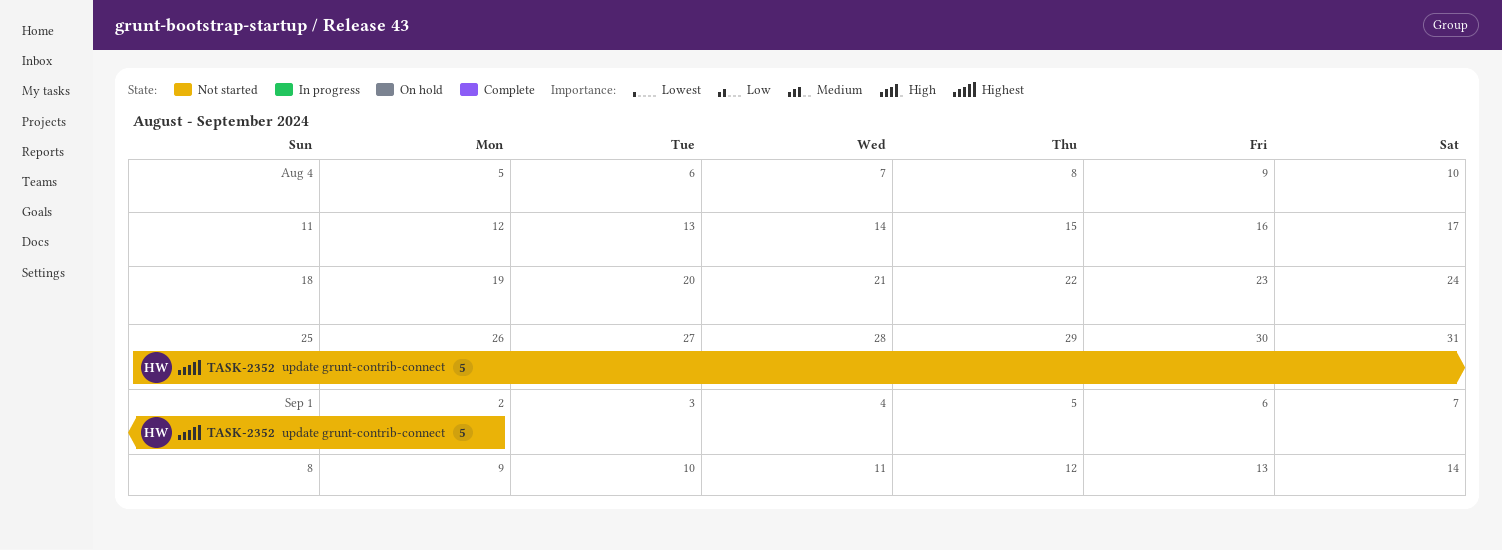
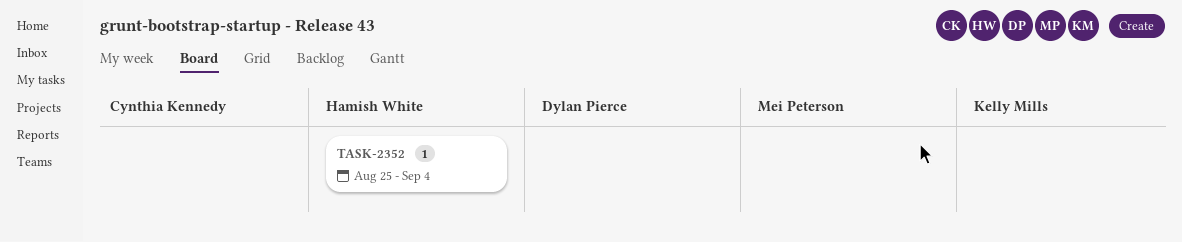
TASK-2352, estimate: 5 -> 1
TASK-2352, due: Sep 2 -> Sep 4

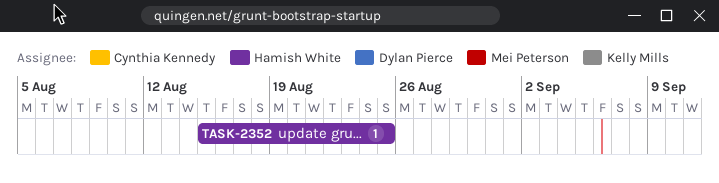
TASK-2352, start: Aug 25 -> Aug 15
TASK-2352, due: Sep 4 -> Aug 25

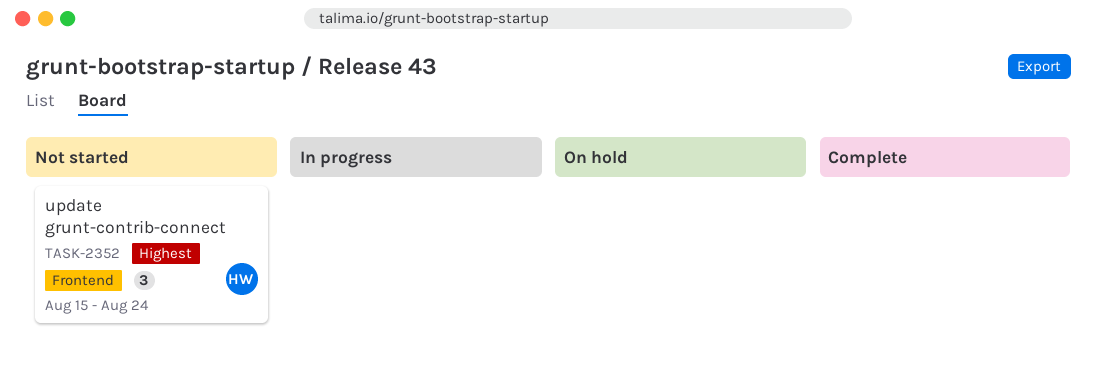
TASK-2352, estimate: 1 -> 3
TASK-2352, due: Aug 25 -> Aug 24

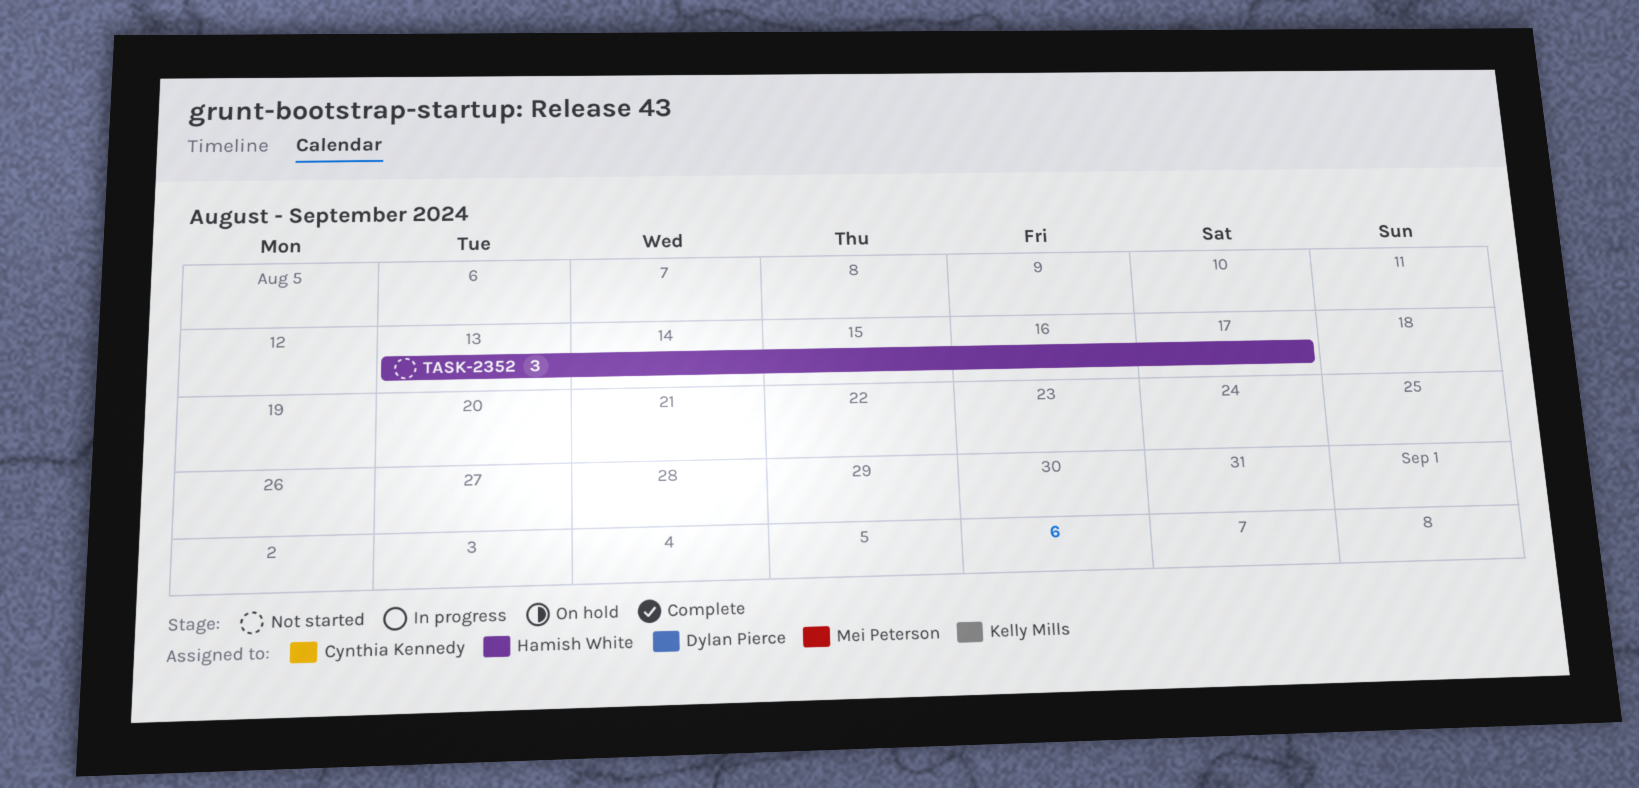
TASK-2352, start: Aug 15 -> Aug 13
TASK-2352, due: Aug 24 -> Aug 17

